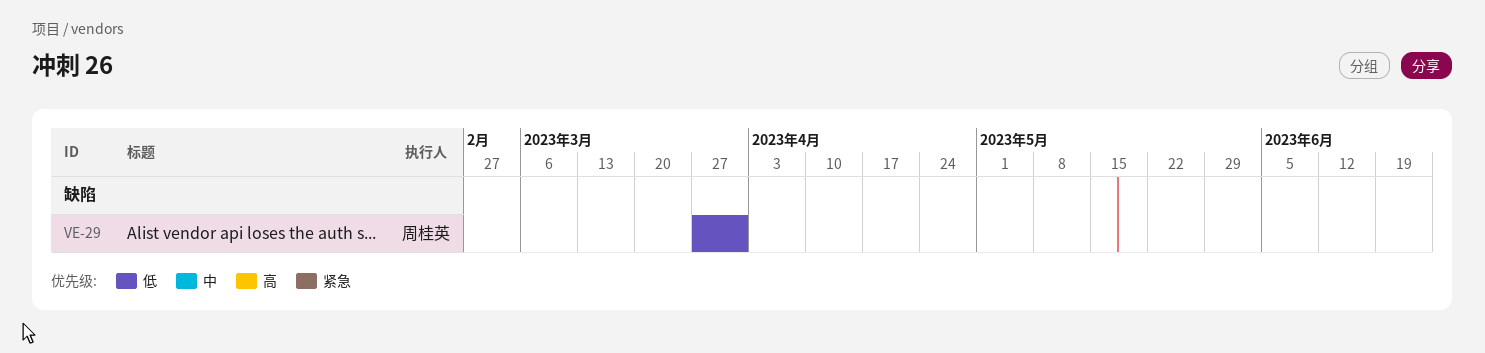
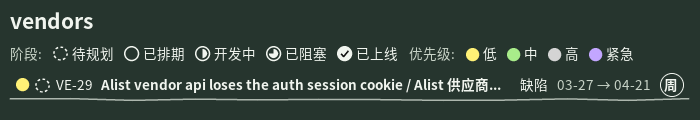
VE-29, due: Mar 31 -> Apr 21

